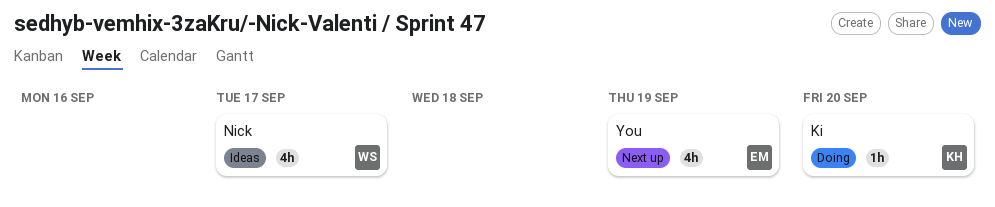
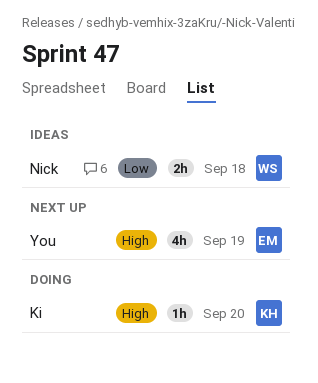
Nick, estimate: 4h -> 2h
Nick, due: Sep 17 -> Sep 18

